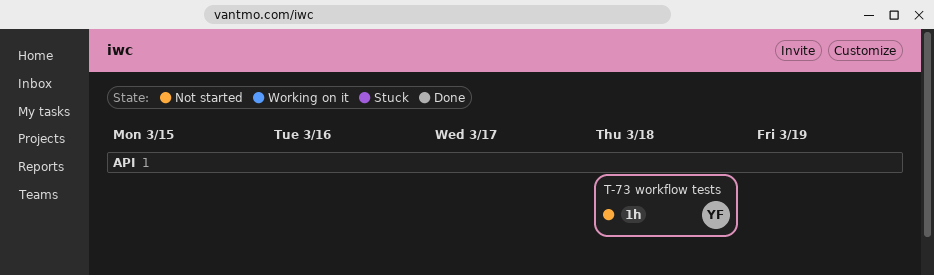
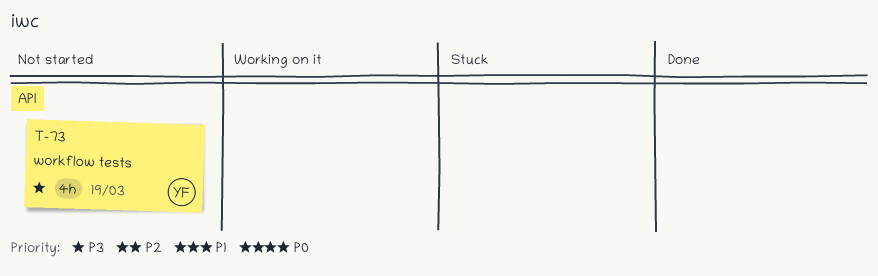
T-73, estimate: 1h -> 4h
T-73, due: Mar 18 -> Mar 19

